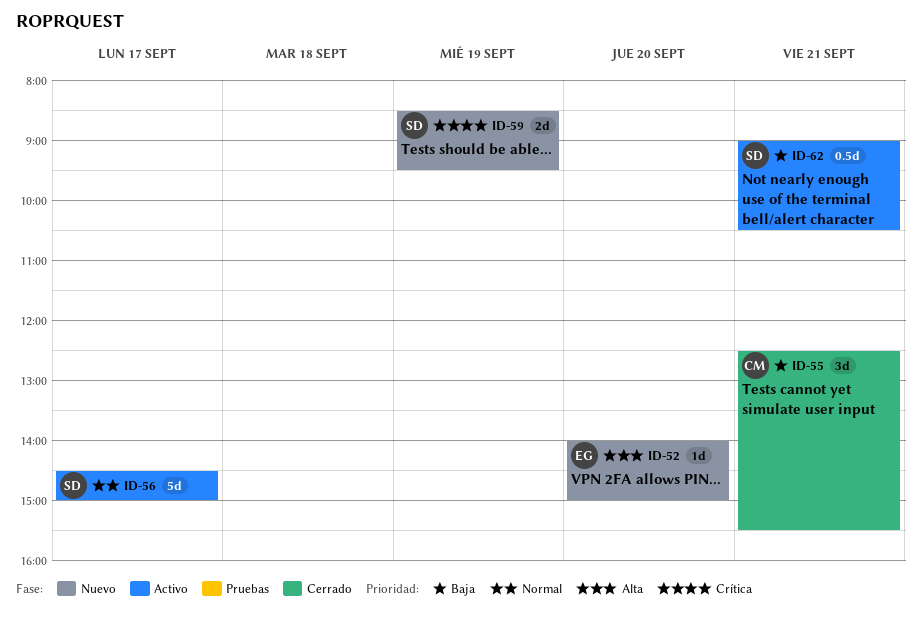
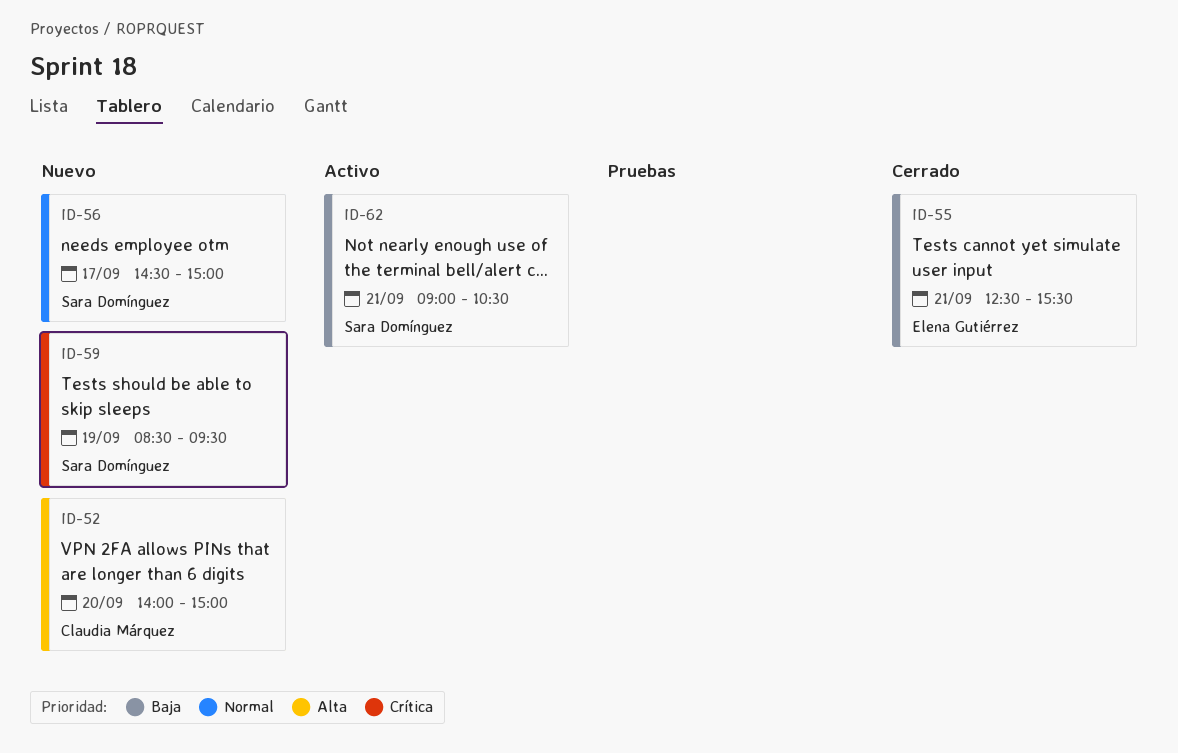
ID-52, owner: Elena Gutiérrez -> Claudia Márquez
ID-55, owner: Claudia Márquez -> Elena Gutiérrez
ID-56, status: Activo -> Nuevo

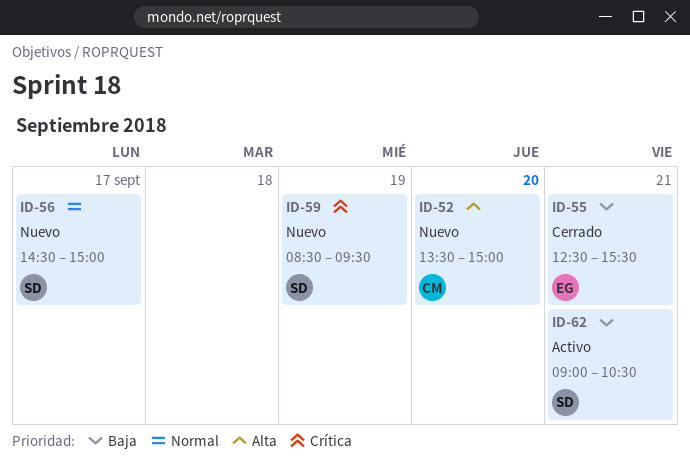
ID-52, begins: 14:00 -> 13:30

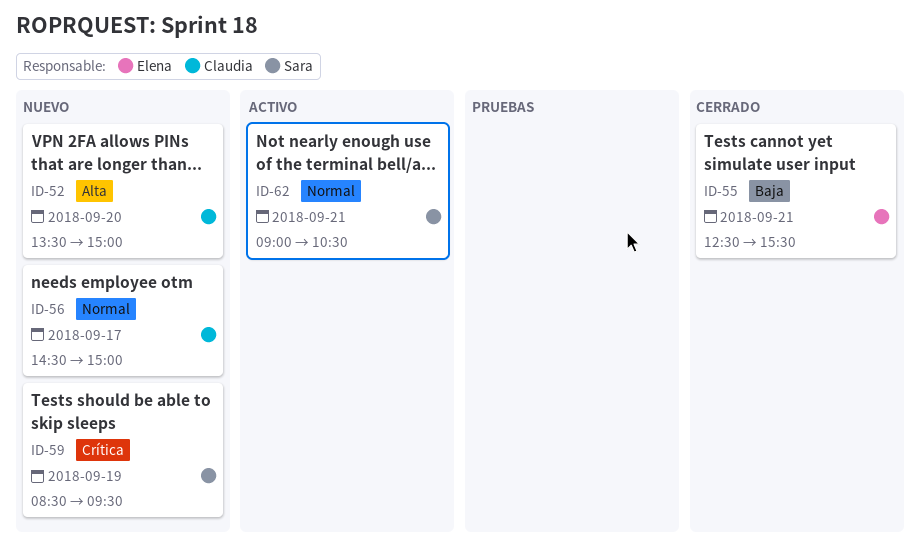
ID-56, owner: Sara -> Claudia
ID-62, priority: Baja -> Normal

